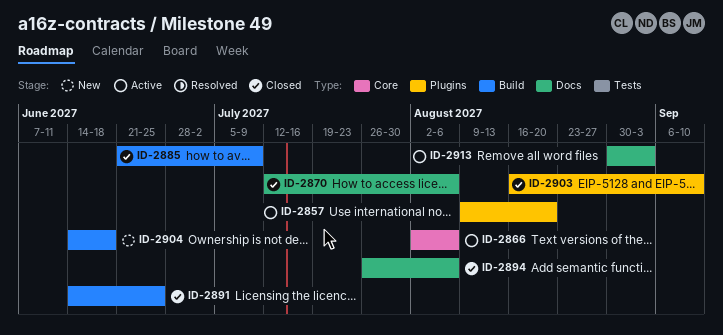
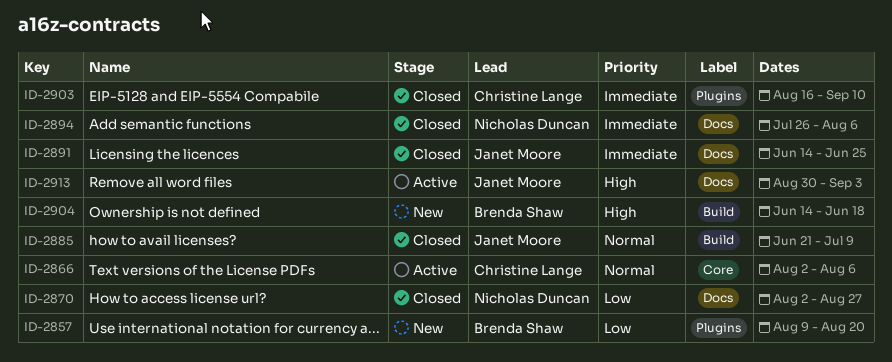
ID-2857, status: Active -> New
ID-2870, start: Jul 12 -> Aug 2
ID-2870, due: Aug 6 -> Aug 27
ID-2891, label: Build -> Docs

